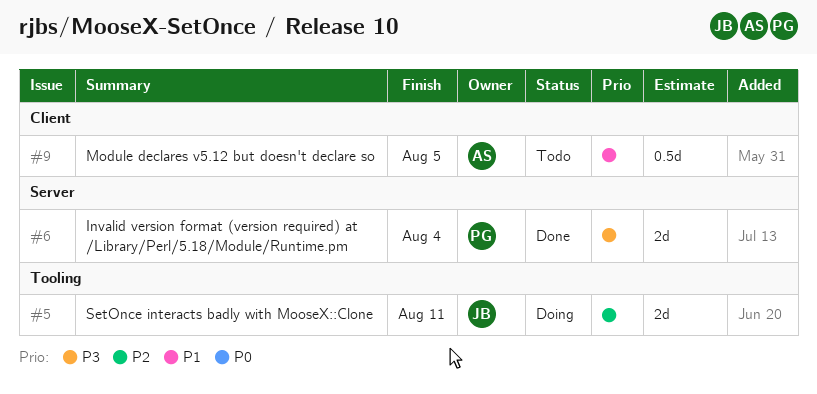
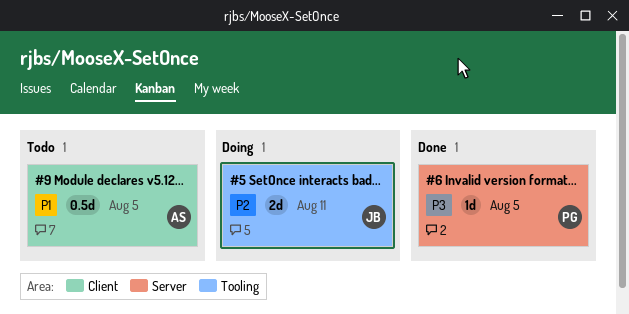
#6, estimate: 2d -> 1d
#6, due: Aug 4 -> Aug 5

